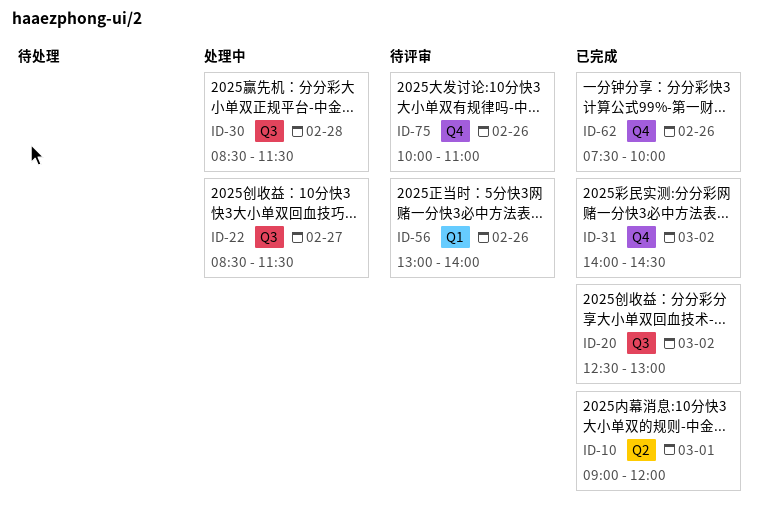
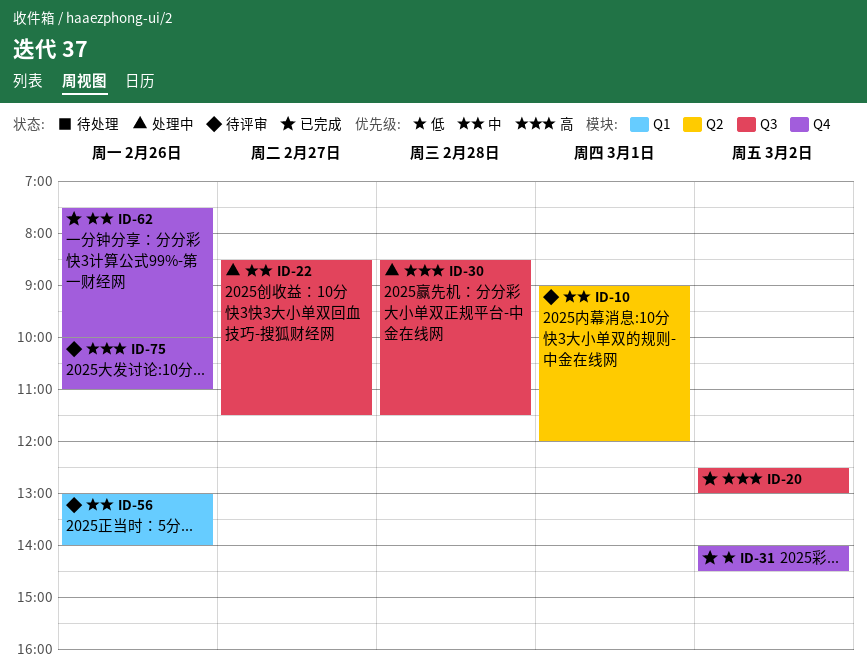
ID-10, status: 已完成 -> 待评审

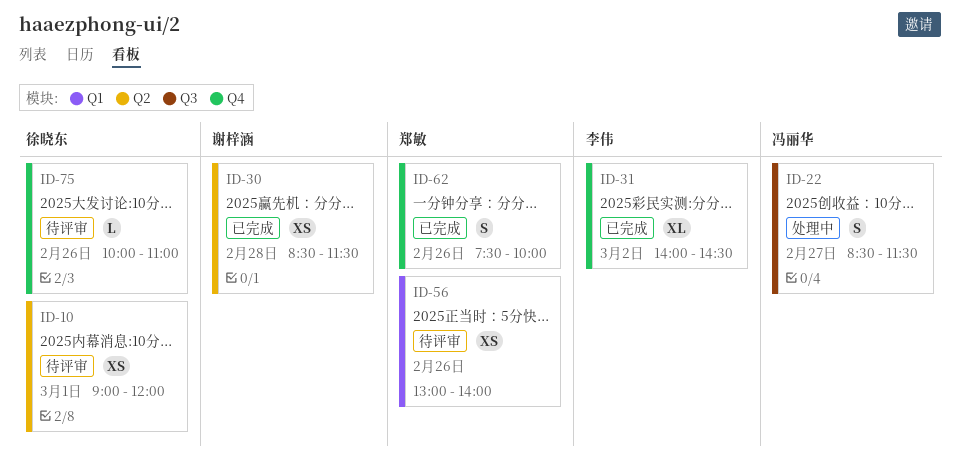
ID-20: present -> none
ID-30, status: 处理中 -> 已完成
ID-30, label: Q3 -> Q2

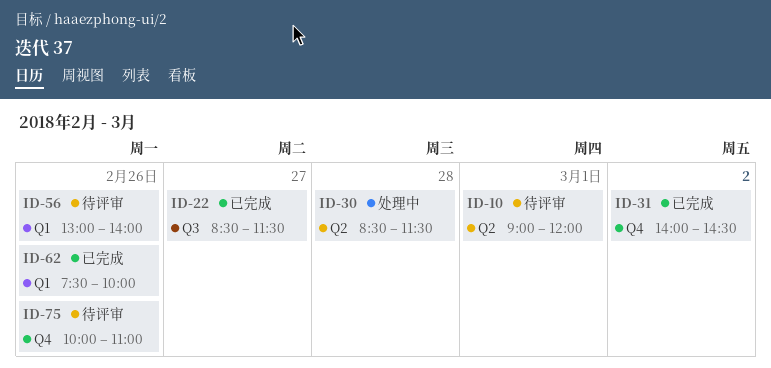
ID-22, status: 处理中 -> 已完成
ID-30, status: 已完成 -> 处理中
ID-62, label: Q4 -> Q1

